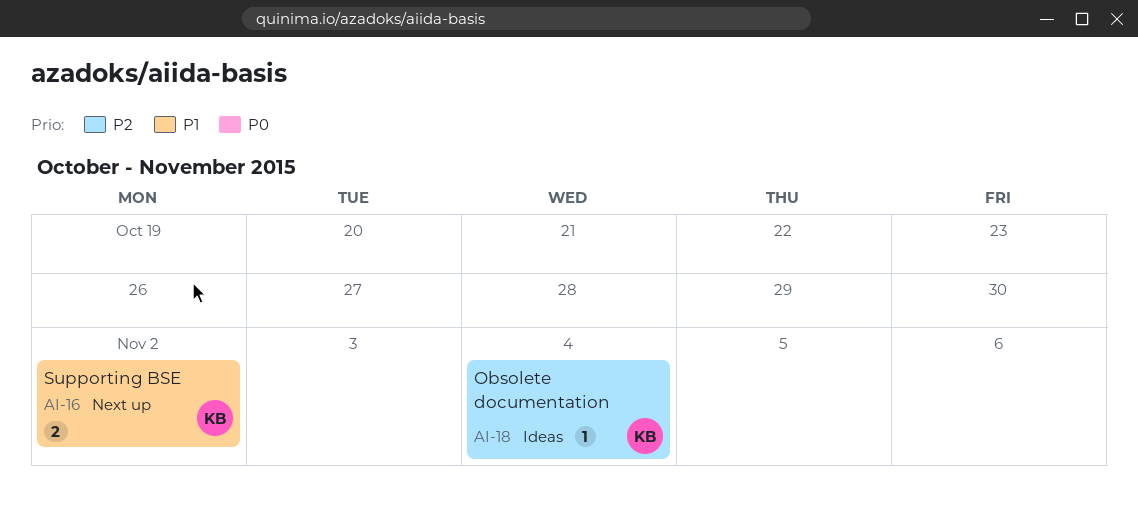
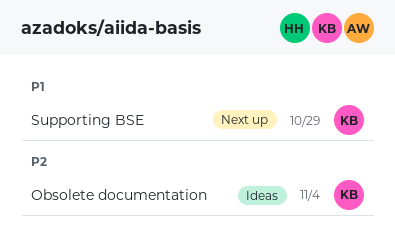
Supporting BSE, due: Nov 2 -> Oct 29

